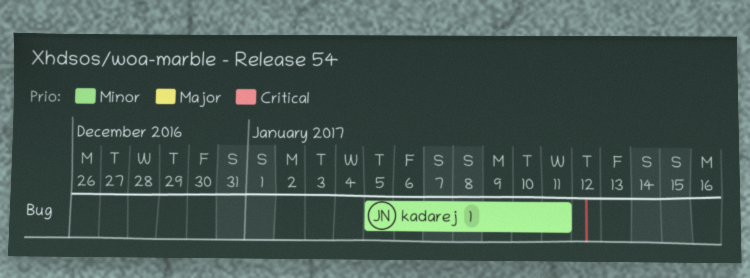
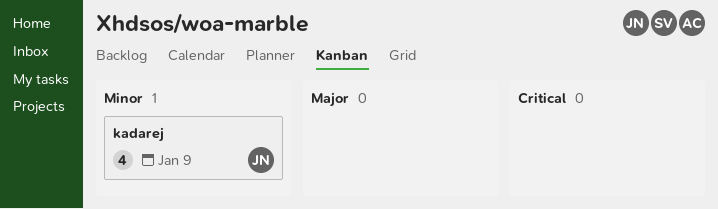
kadarej, estimate: 1 -> 4
kadarej, due: Jan 11 -> Jan 9

